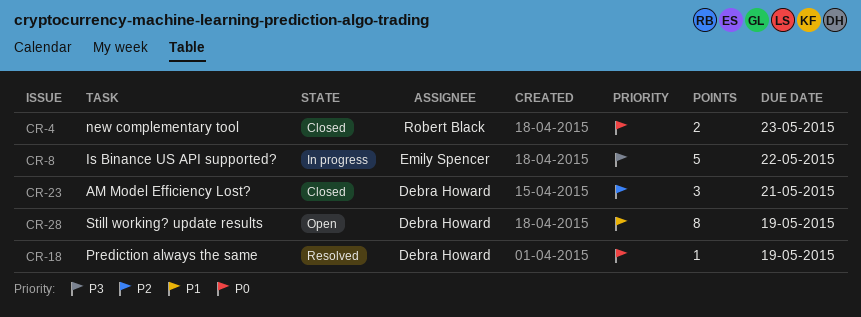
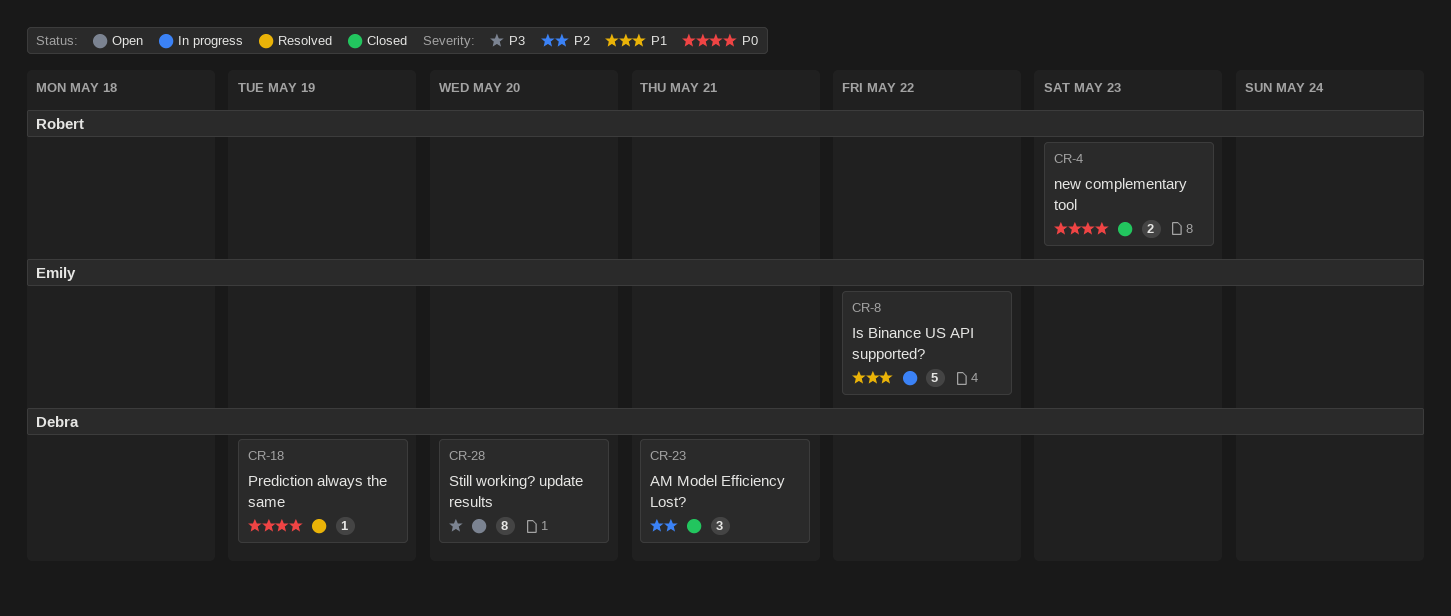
CR-8, priority: P3 -> P1
CR-28, priority: P1 -> P3
CR-28, due: May 19 -> May 20

